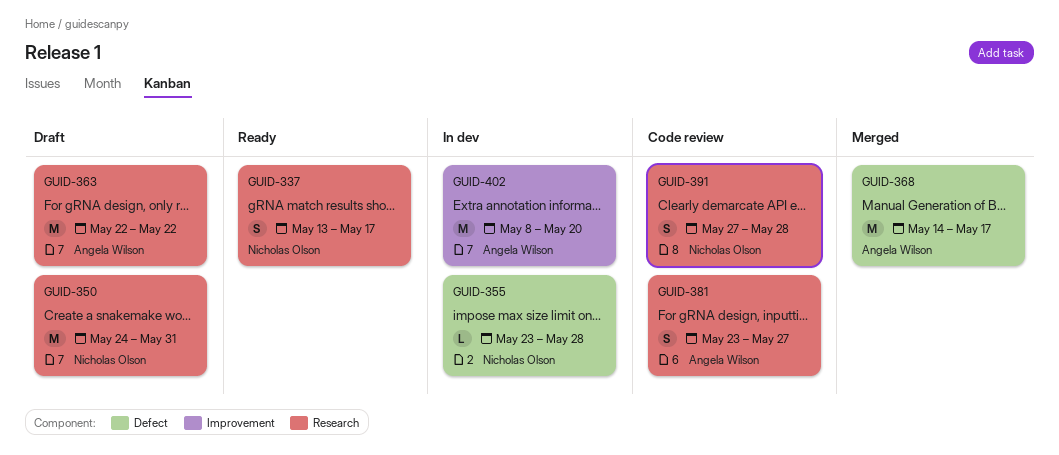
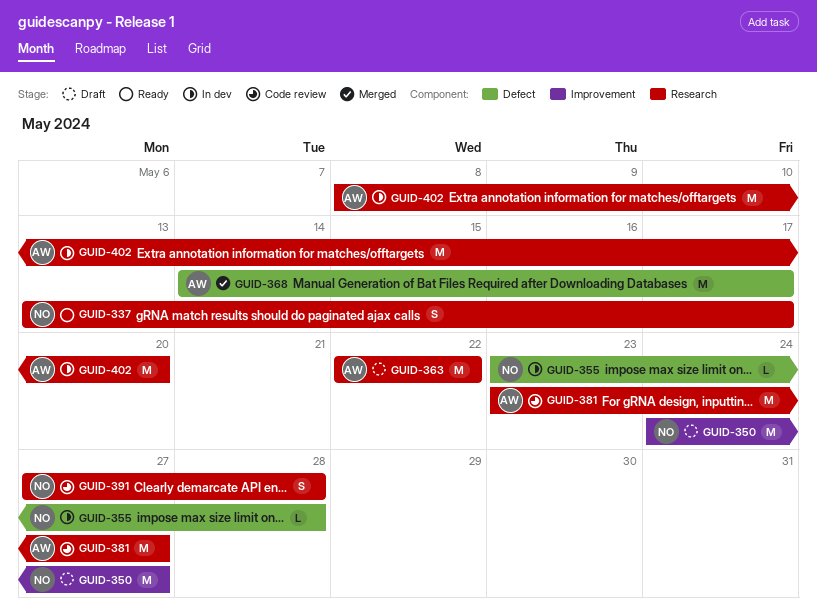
GUID-350, label: Research -> Improvement
GUID-350, due: May 31 -> May 27
GUID-381, estimate: S -> M
GUID-402, label: Improvement -> Research

